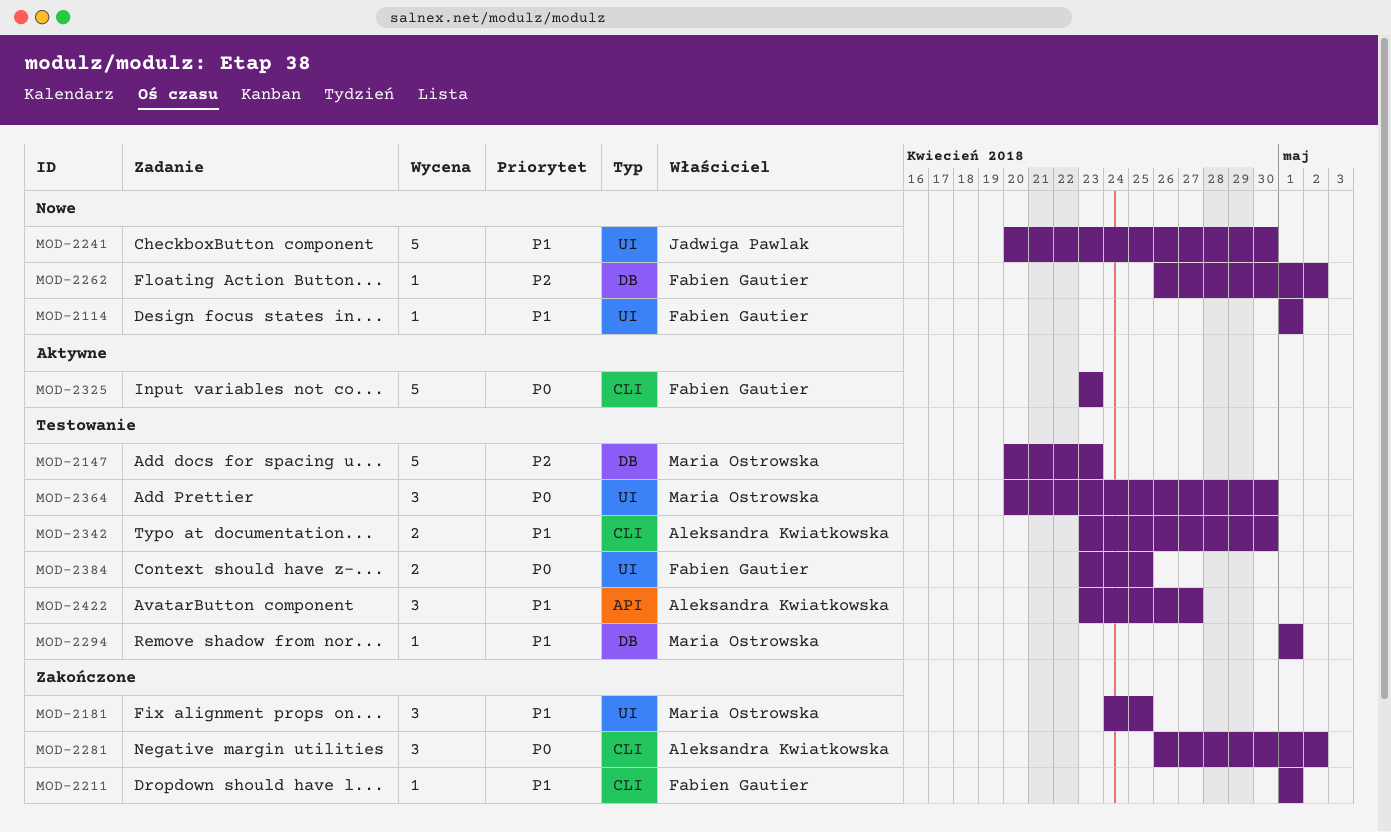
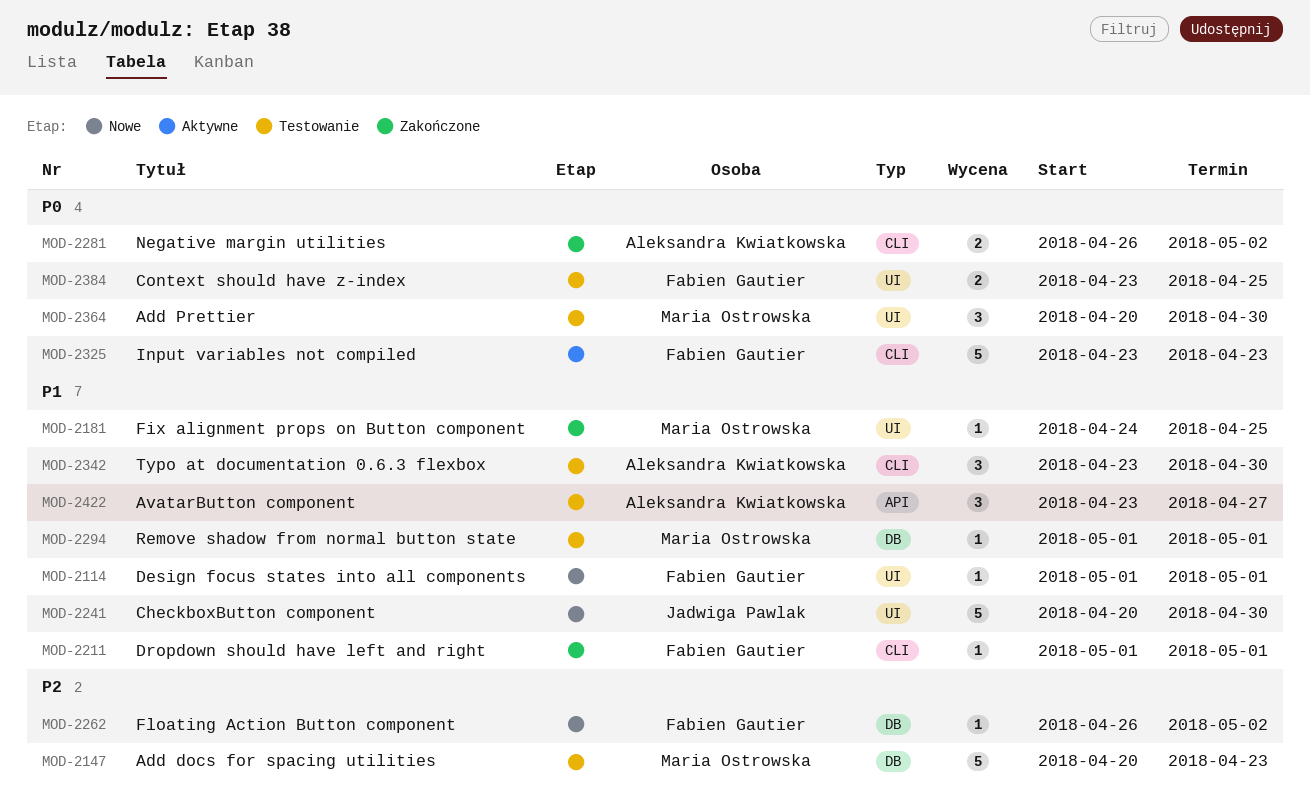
MOD-2181, estimate: 3 -> 1
MOD-2281, estimate: 3 -> 2
MOD-2342, estimate: 2 -> 3

